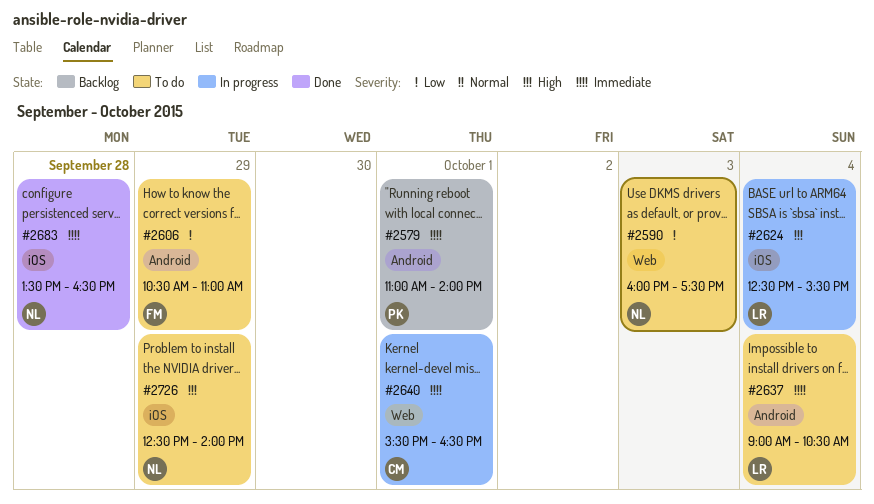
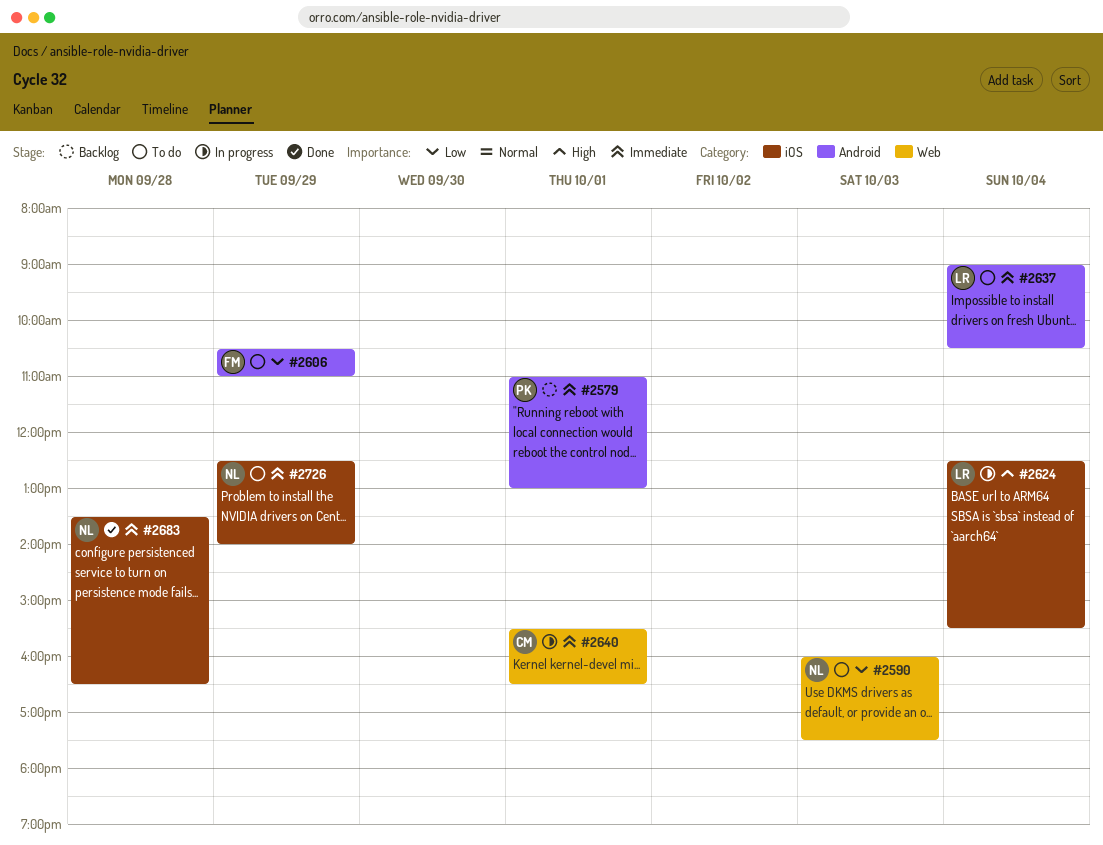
#2579, ends: 14:00 -> 13:00
#2726, priority: High -> Immediate

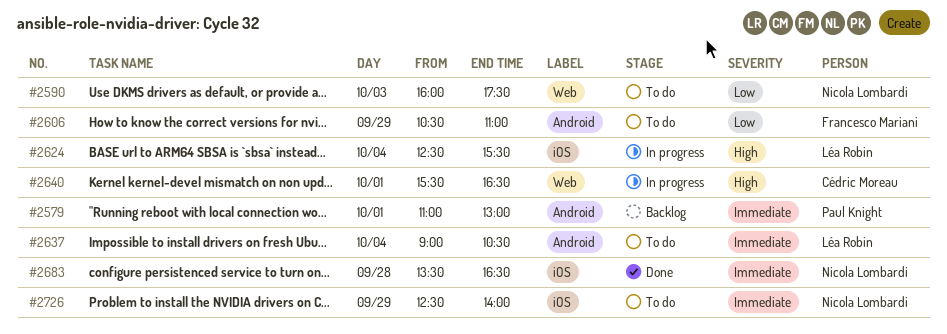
#2640, priority: Immediate -> High

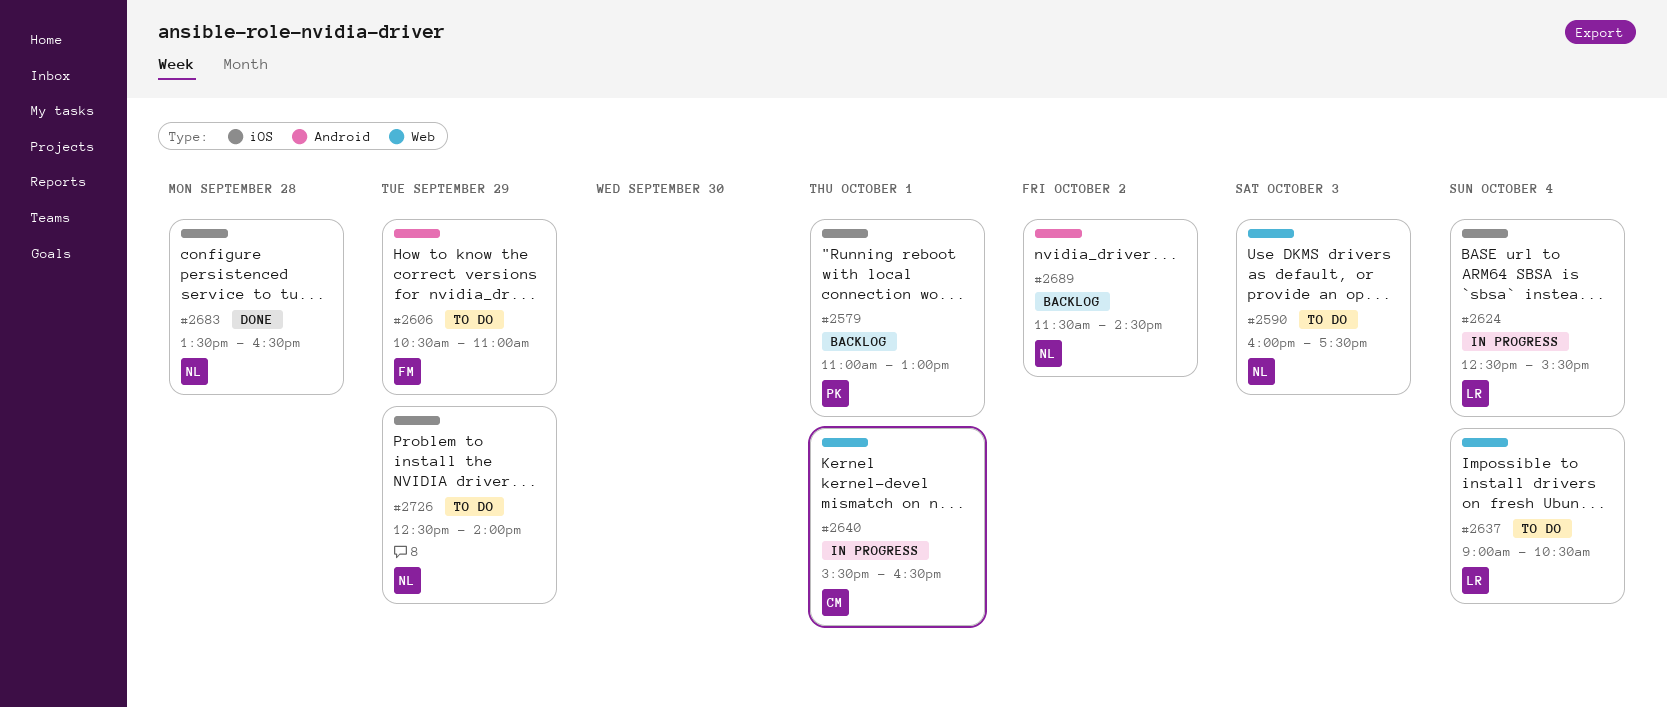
#2579, label: Android -> iOS
#2637, label: Android -> Web
#2689: none -> present

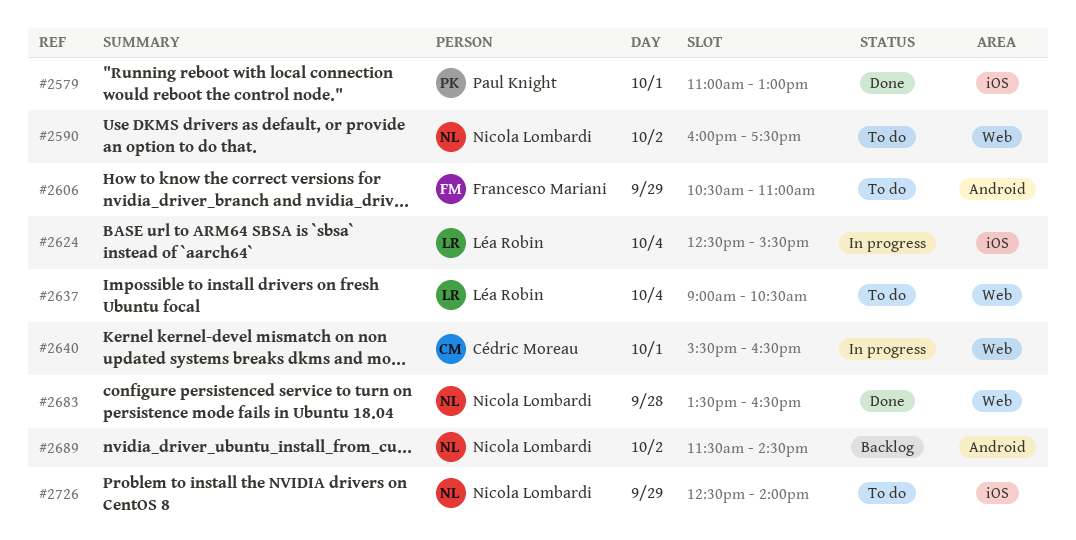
#2579, status: Backlog -> Done
#2590, day: Oct 3 -> Oct 2
#2683, label: iOS -> Web

